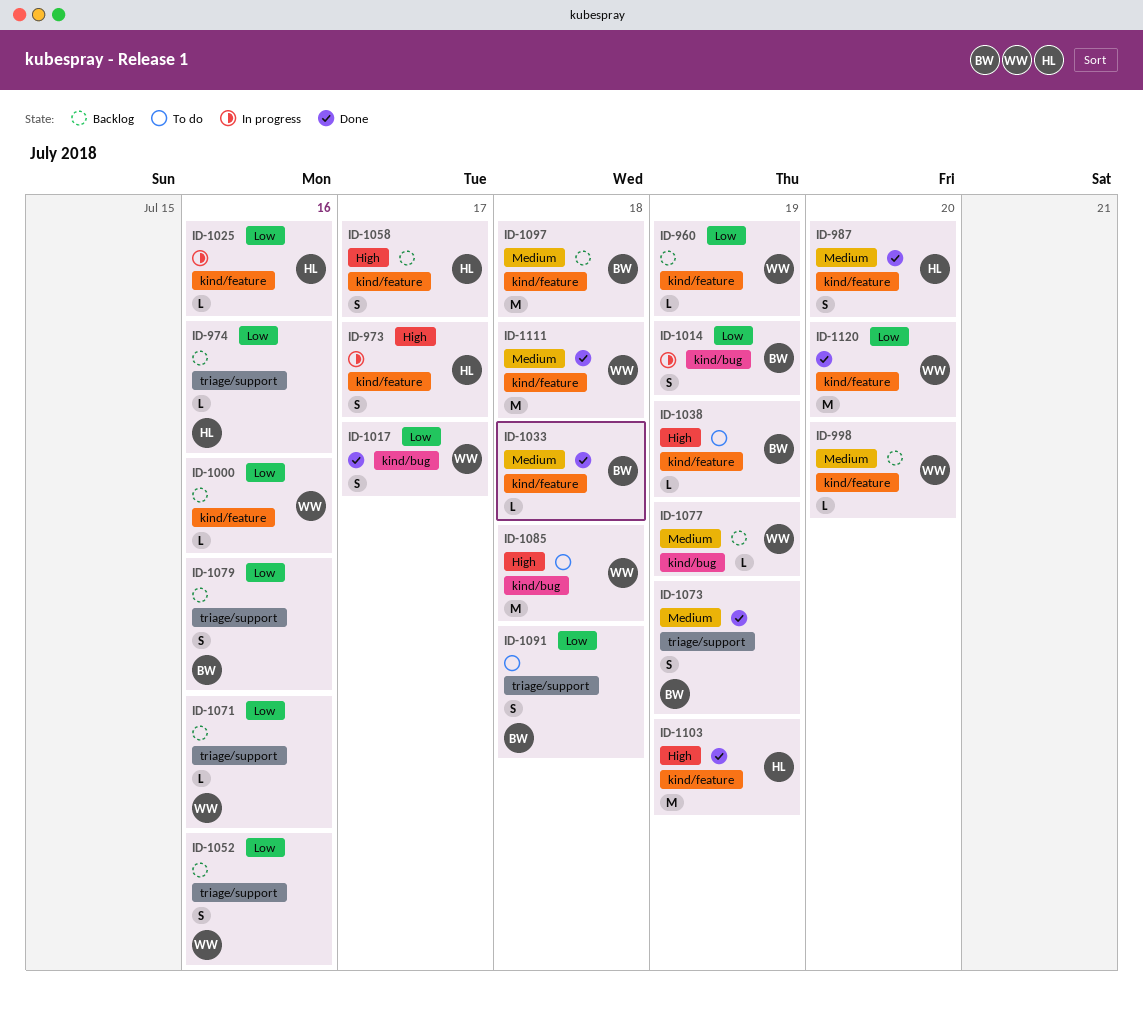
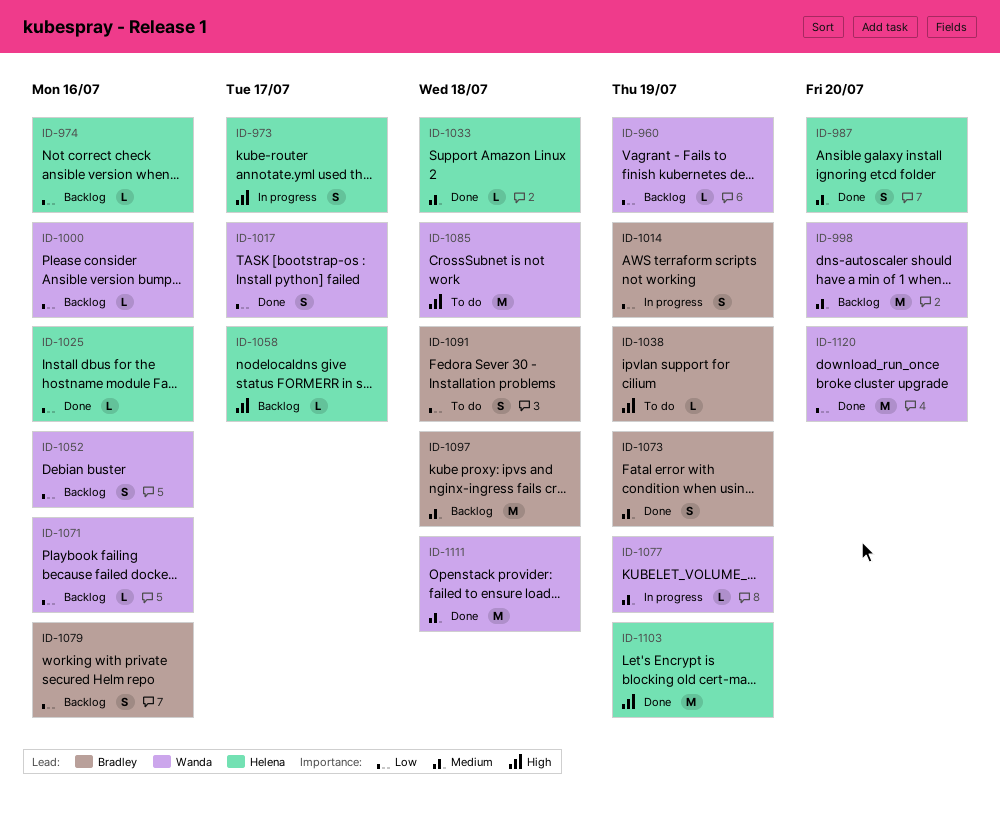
ID-998, estimate: L -> M
ID-1025, status: In progress -> Done
ID-1033, owner: Bradley -> Helena
ID-1058, estimate: S -> L
ID-1077, status: Backlog -> In progress

